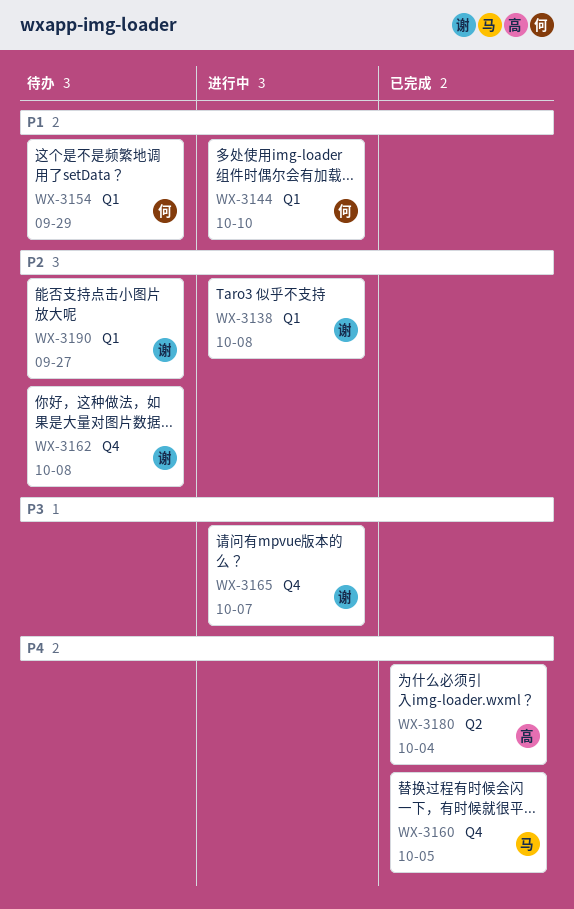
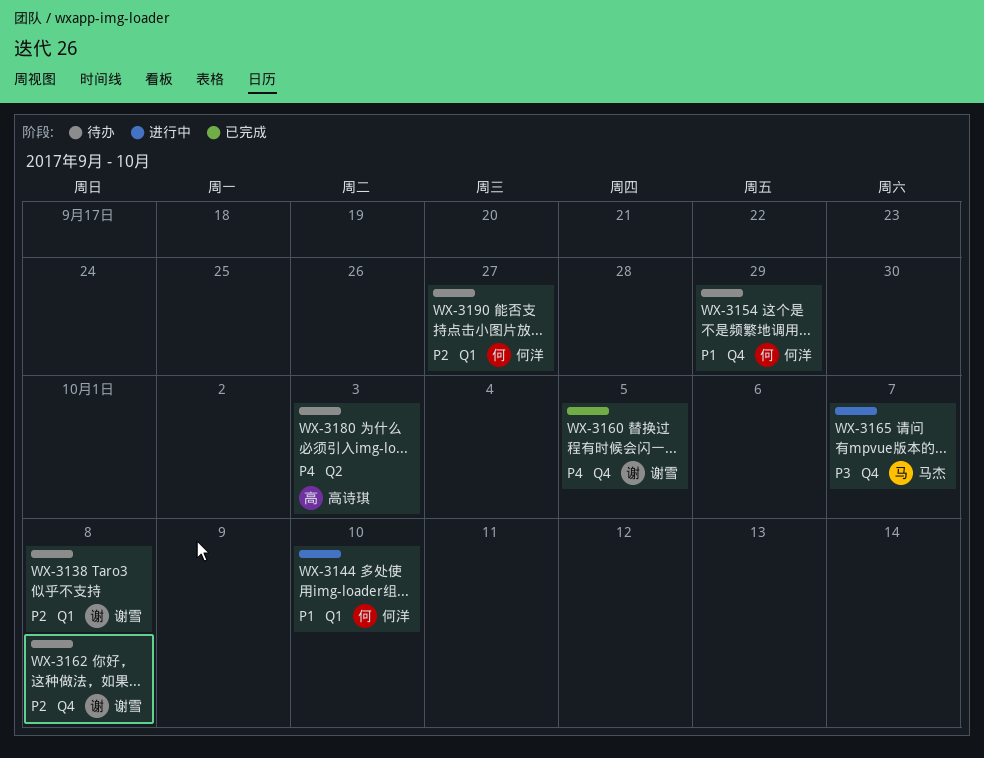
WX-3138, status: 进行中 -> 待办
WX-3154, label: Q1 -> Q4
WX-3160, owner: 马杰 -> 谢雪
WX-3165, owner: 谢雪 -> 马杰
WX-3180, status: 已完成 -> 待办
WX-3180, due: Oct 4 -> Oct 3
WX-3190, owner: 谢雪 -> 何洋

